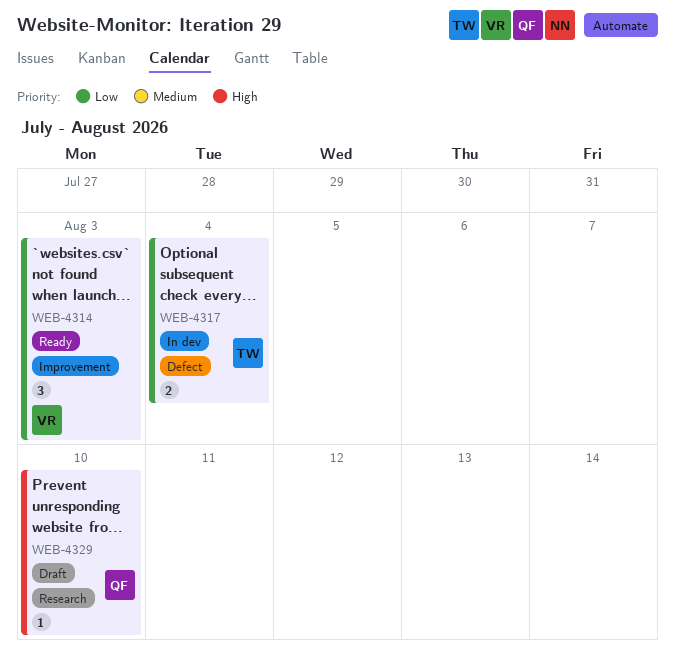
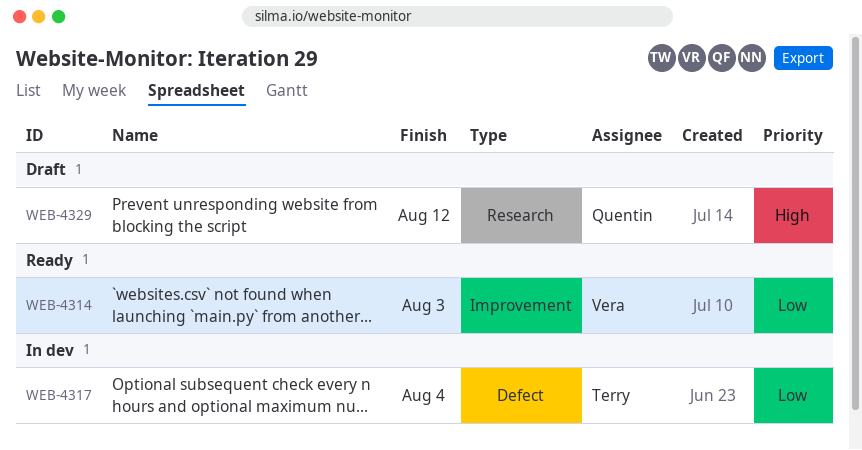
WEB-4329, due: Aug 10 -> Aug 12

